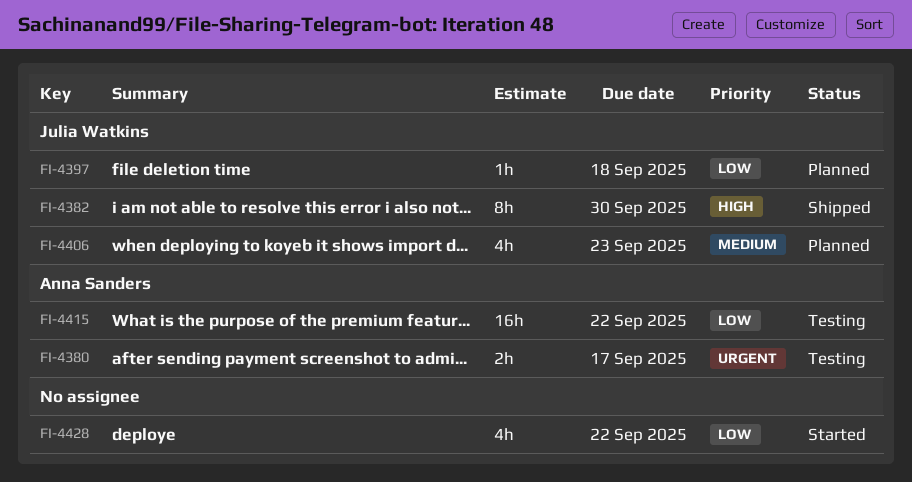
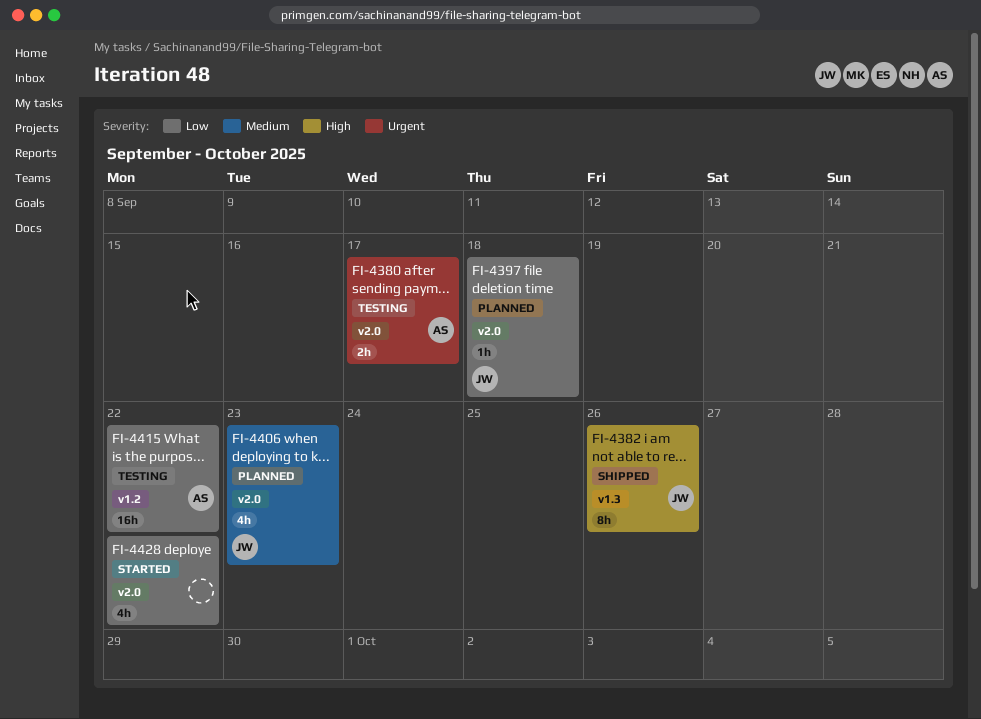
FI-4382, due: Sep 30 -> Sep 26

